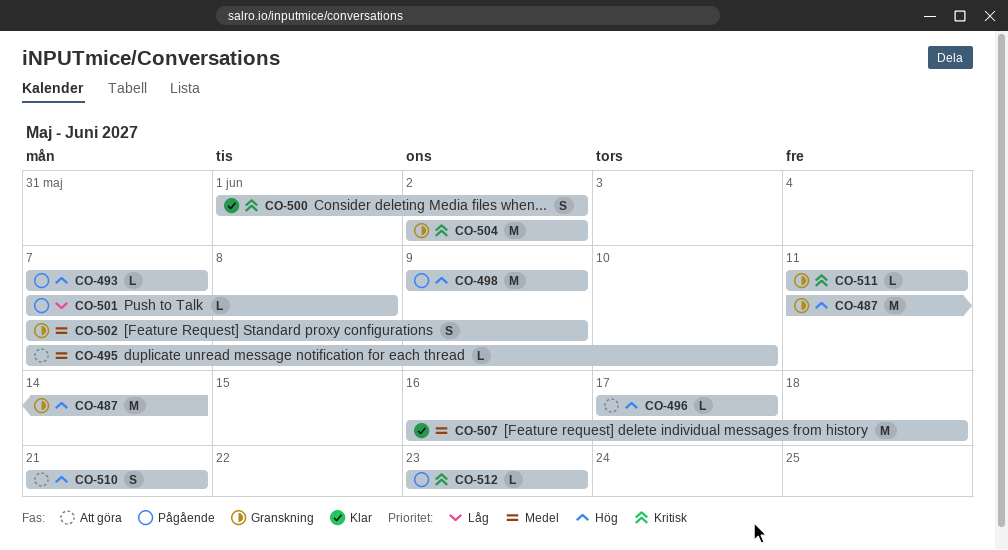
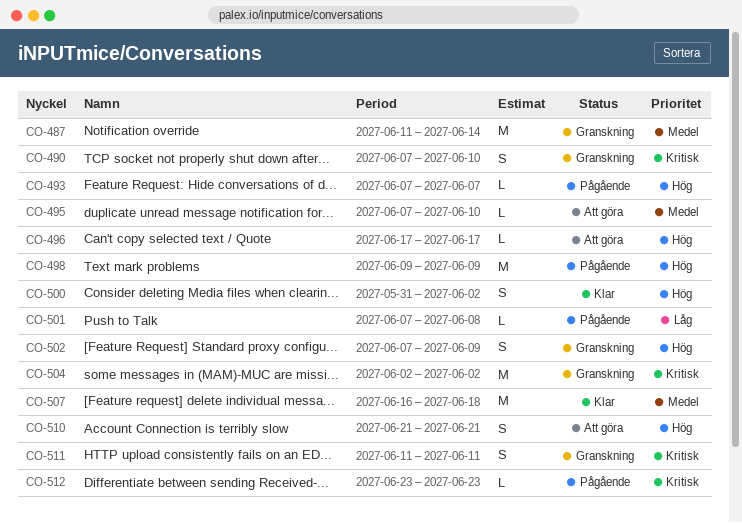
CO-487, priority: Hög -> Medel
CO-490: none -> present
CO-500, priority: Kritisk -> Hög
CO-500, start: Jun 1 -> May 31
CO-502, priority: Medel -> Hög
CO-511, estimate: L -> S

